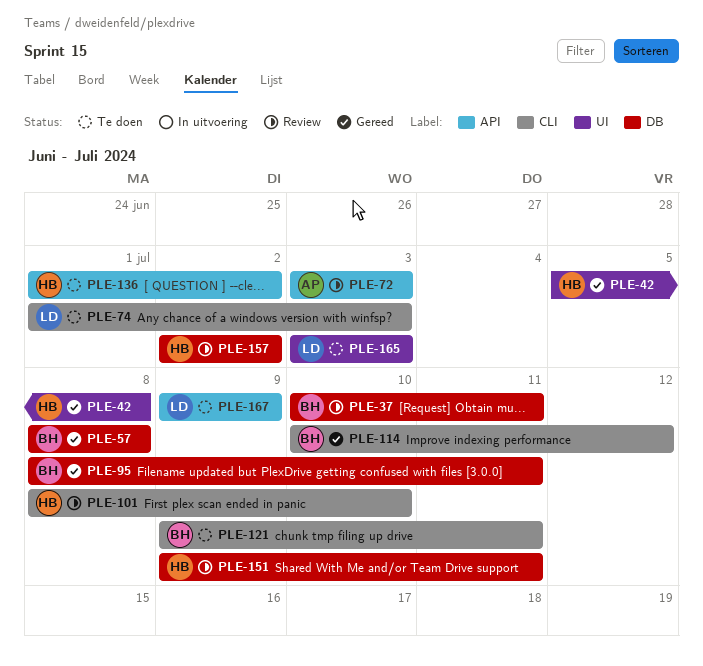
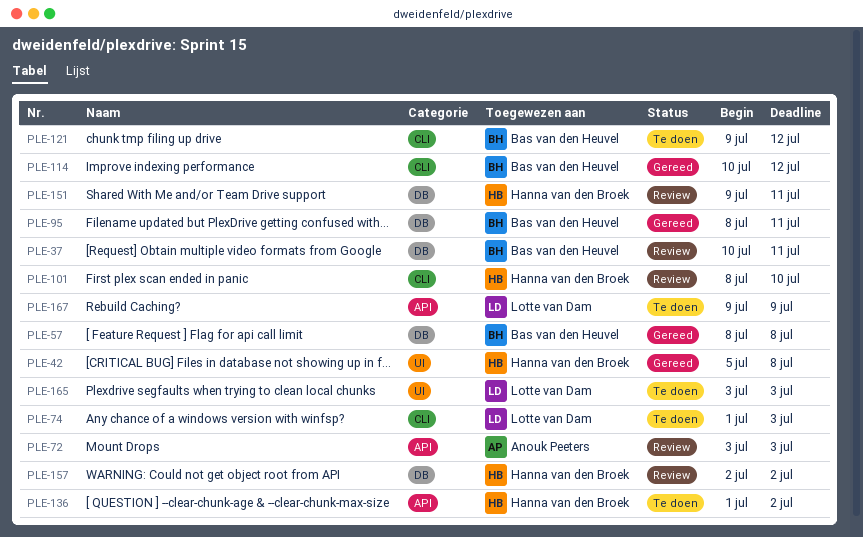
PLE-121, due: Jul 11 -> Jul 12

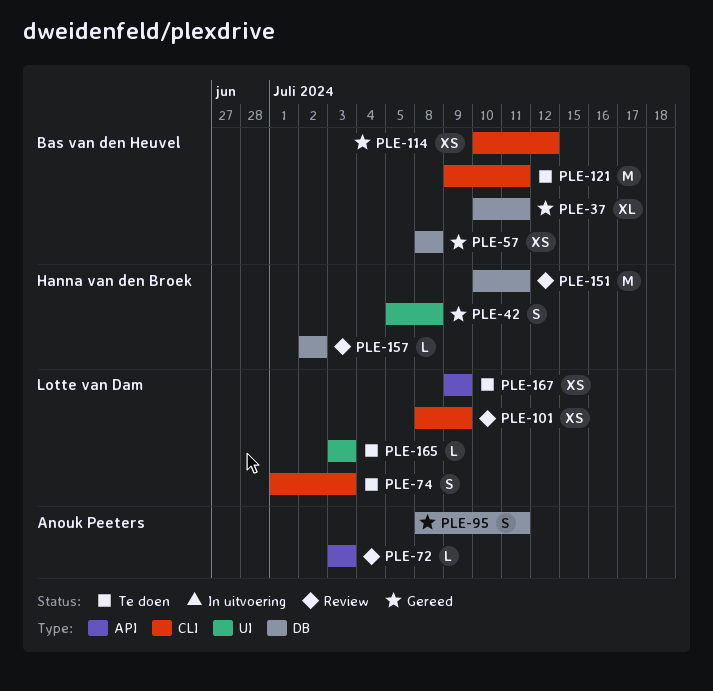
PLE-37, status: Review -> Gereed
PLE-95, owner: Bas van den Heuvel -> Anouk Peeters
PLE-101, owner: Hanna van den Broek -> Lotte van Dam
PLE-101, due: Jul 10 -> Jul 9
PLE-121, due: Jul 12 -> Jul 11
PLE-136: present -> none
PLE-151, start: Jul 9 -> Jul 10

